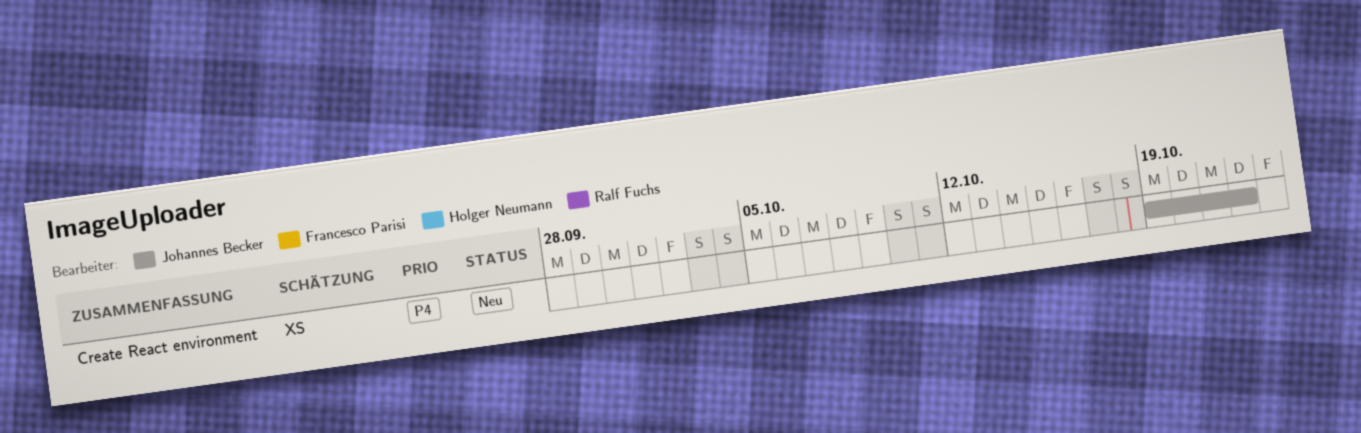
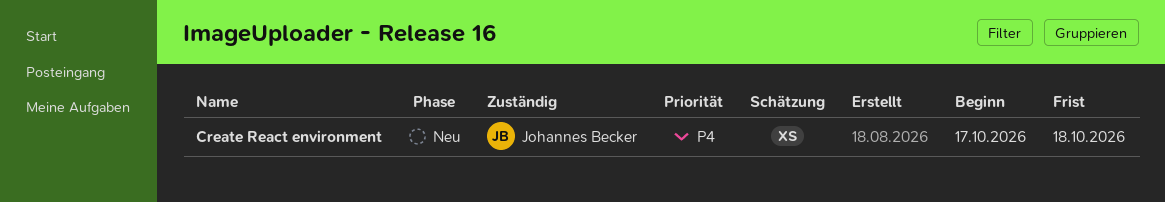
Create React environment, start: Oct 19 -> Oct 17
Create React environment, due: Oct 22 -> Oct 18

